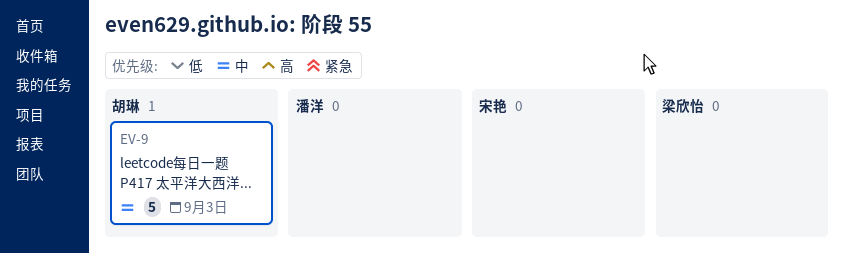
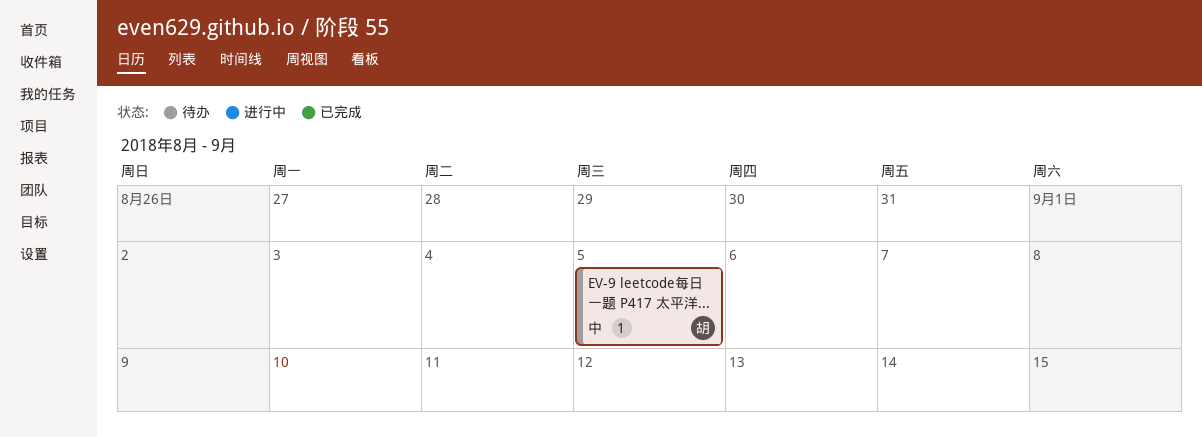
EV-9, estimate: 5 -> 1
EV-9, due: Sep 3 -> Sep 5

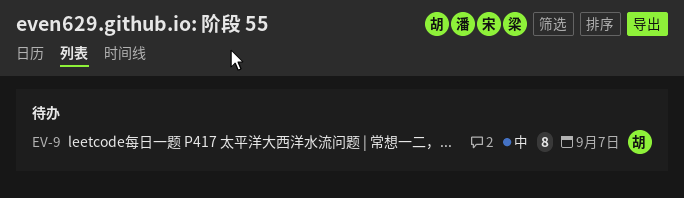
EV-9, estimate: 1 -> 8
EV-9, due: Sep 5 -> Sep 7

